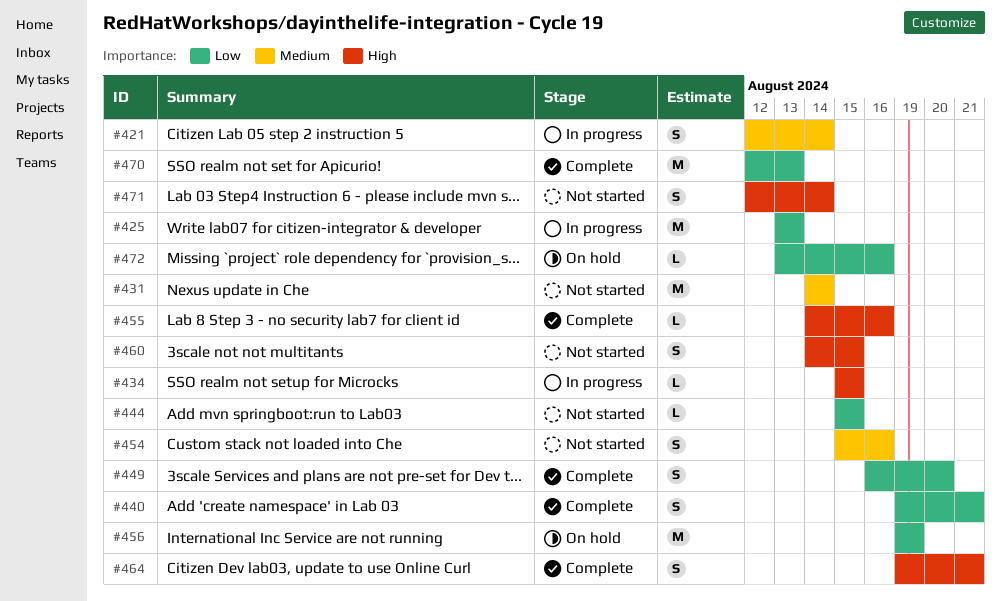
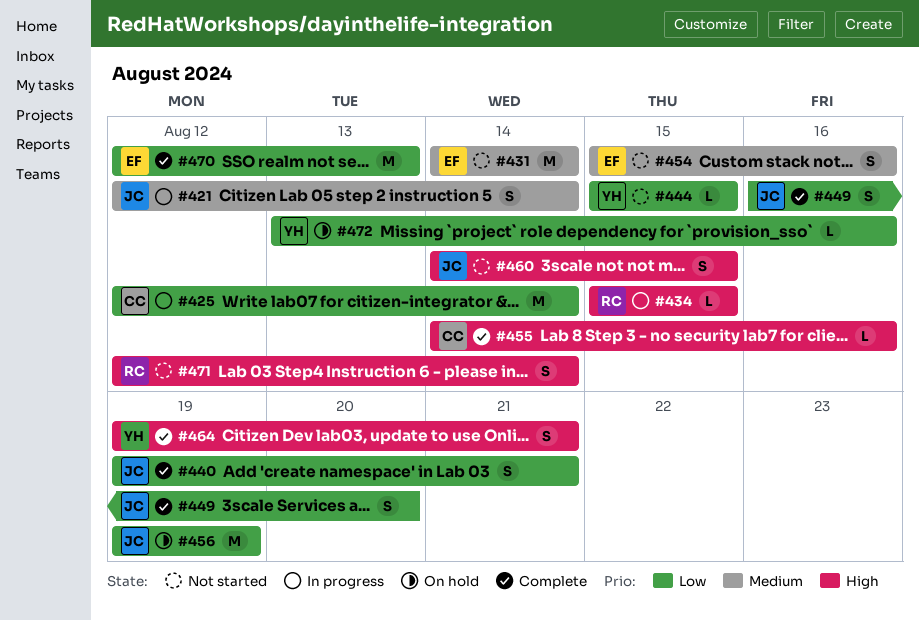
#425, start: Aug 13 -> Aug 12
#425, due: Aug 13 -> Aug 14

